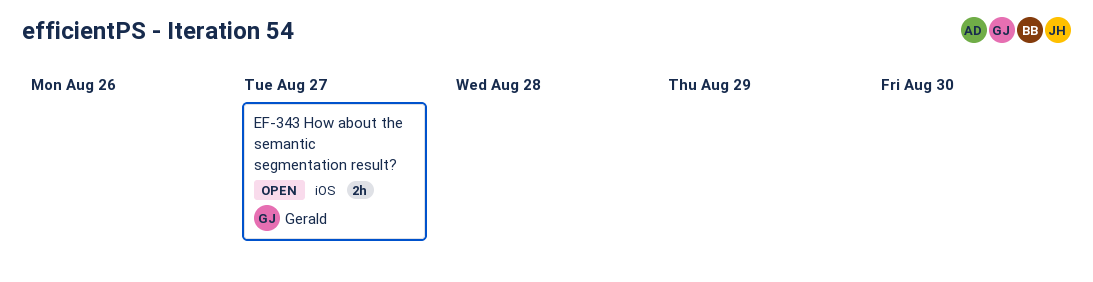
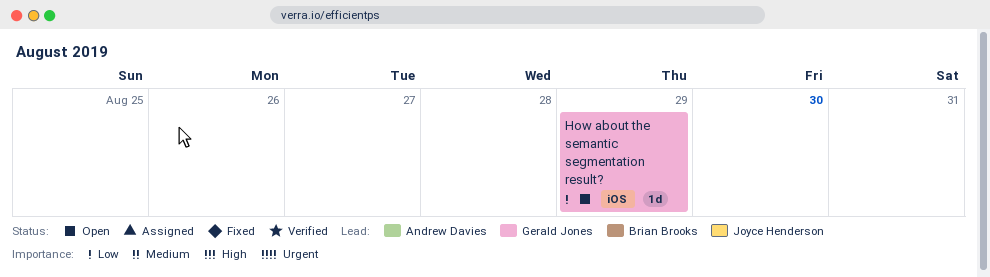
How about the semantic segmentation result?, estimate: 2h -> 1d
How about the semantic segmentation result?, due: Aug 27 -> Aug 29

